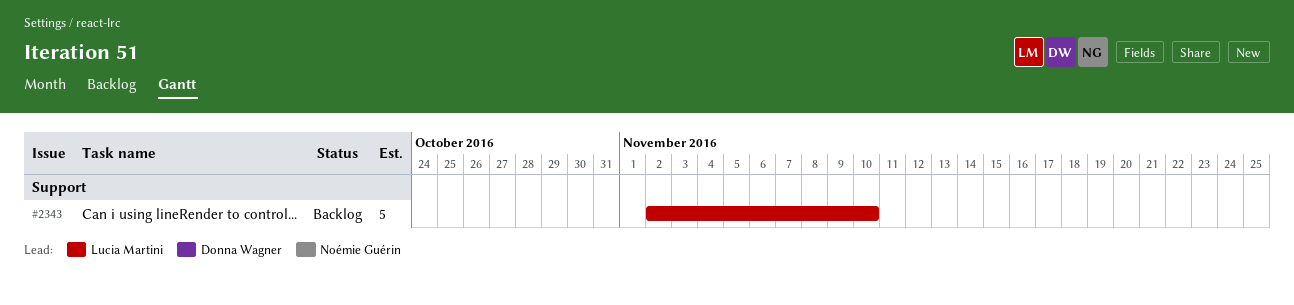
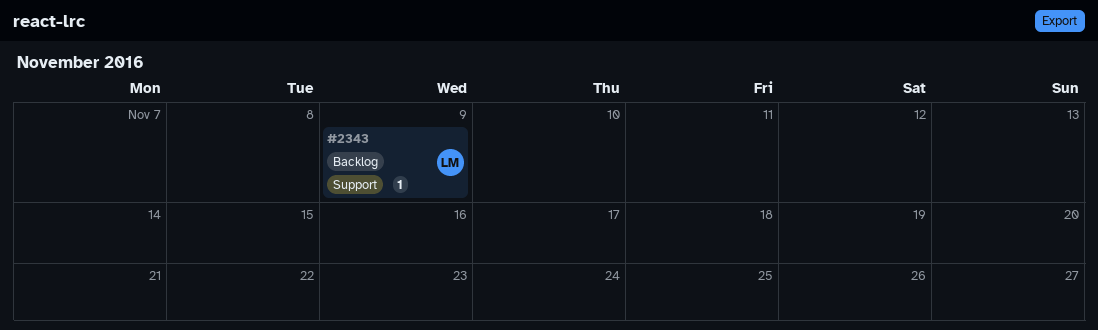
#2343, estimate: 5 -> 1
#2343, due: Nov 10 -> Nov 9

